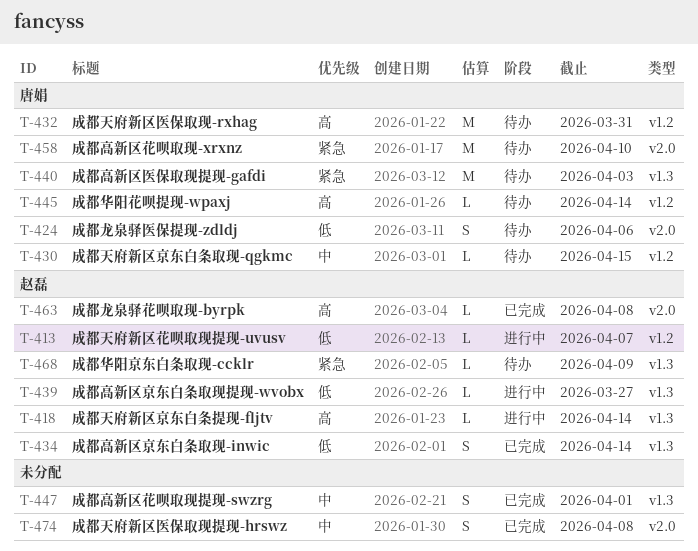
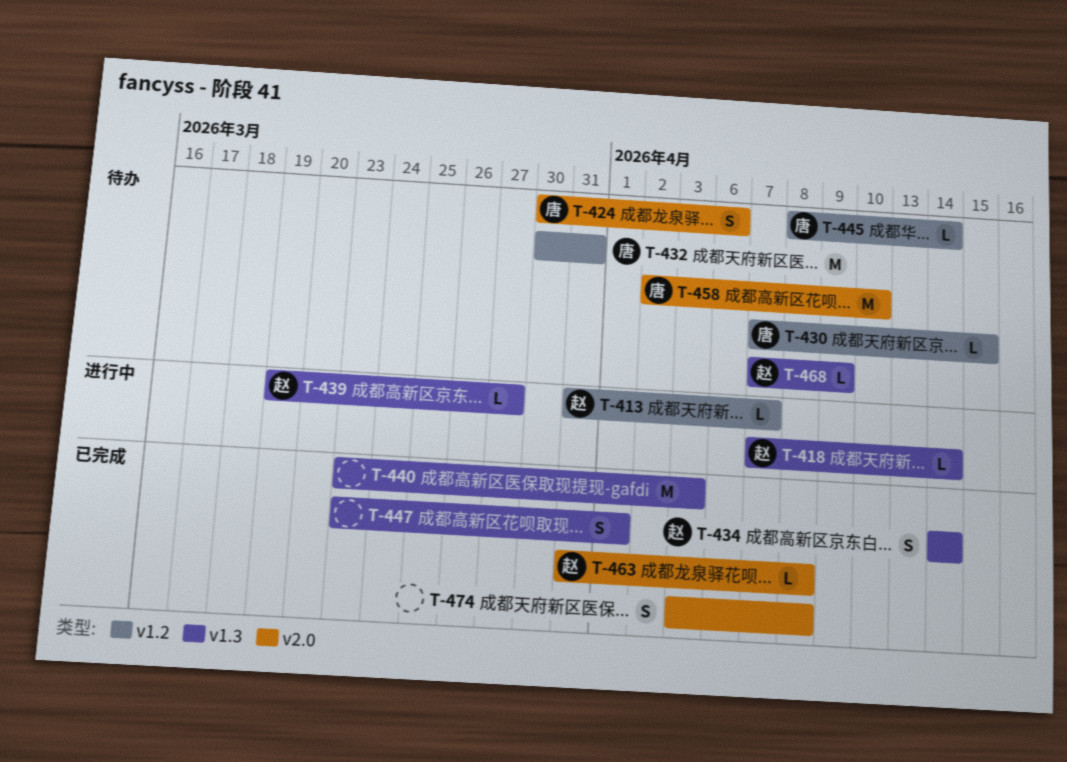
T-440, status: 待办 -> 已完成
T-440, owner: 唐娟 -> none

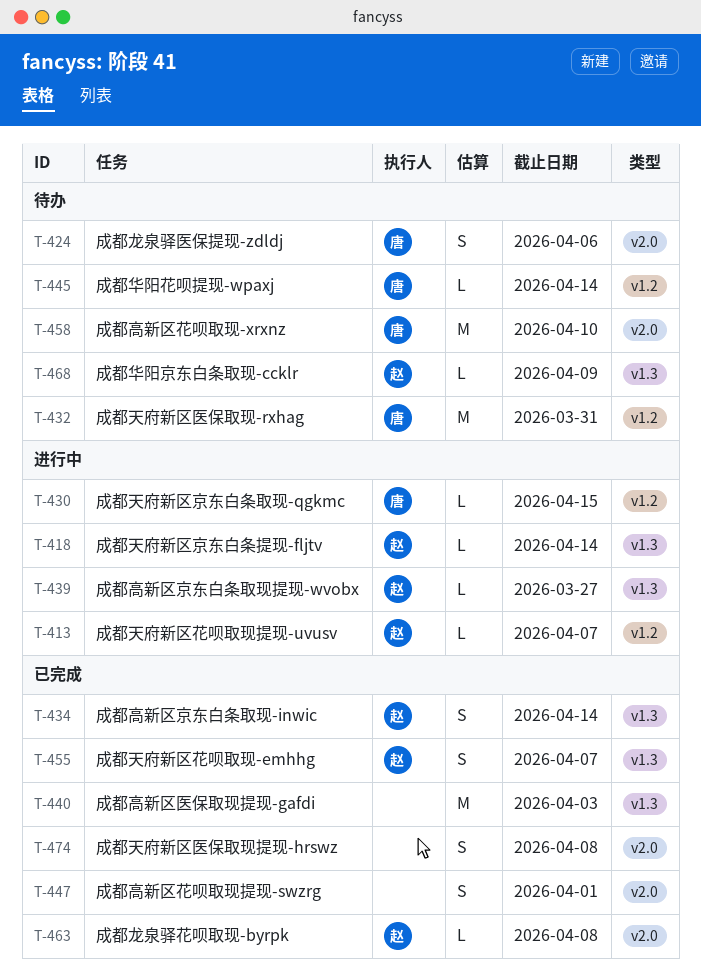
T-430, status: 待办 -> 进行中
T-447, label: v1.3 -> v2.0
T-455: none -> present

